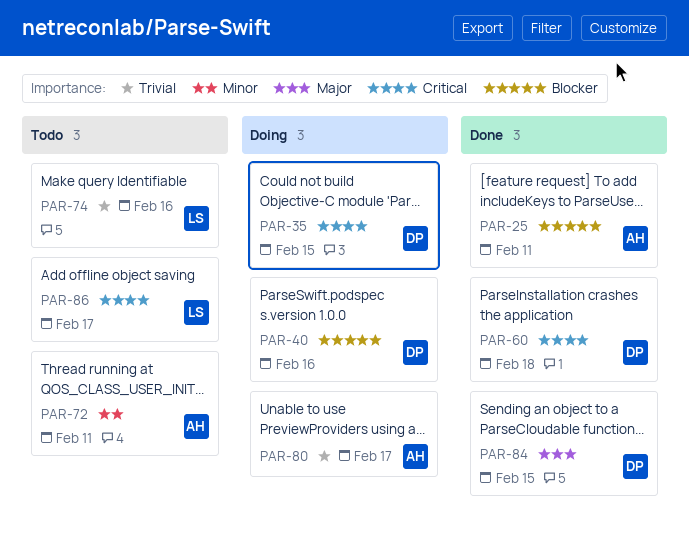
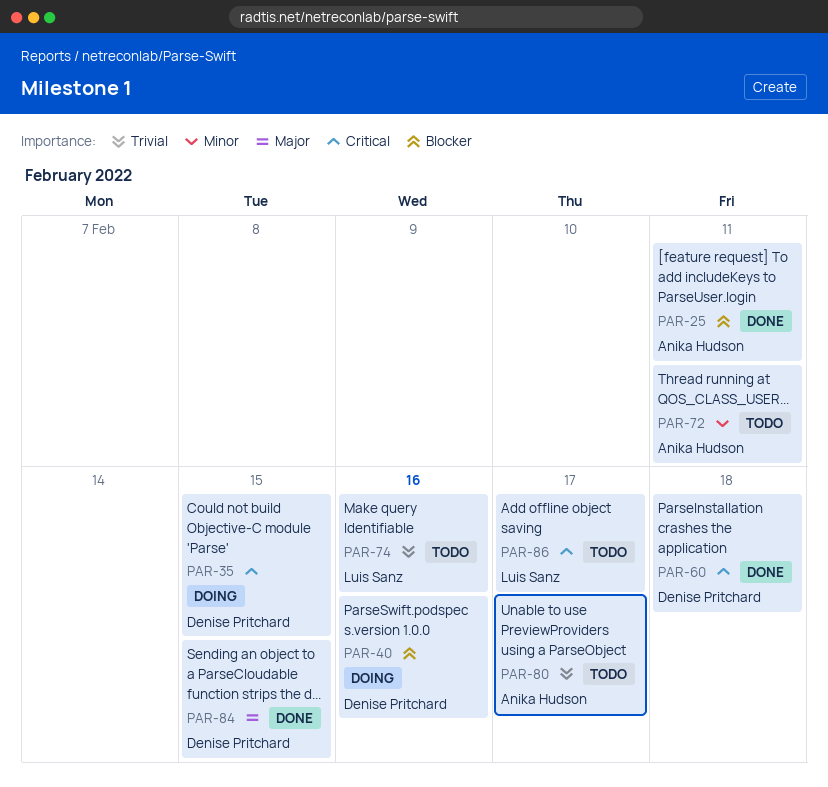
PAR-80, status: Doing -> Todo

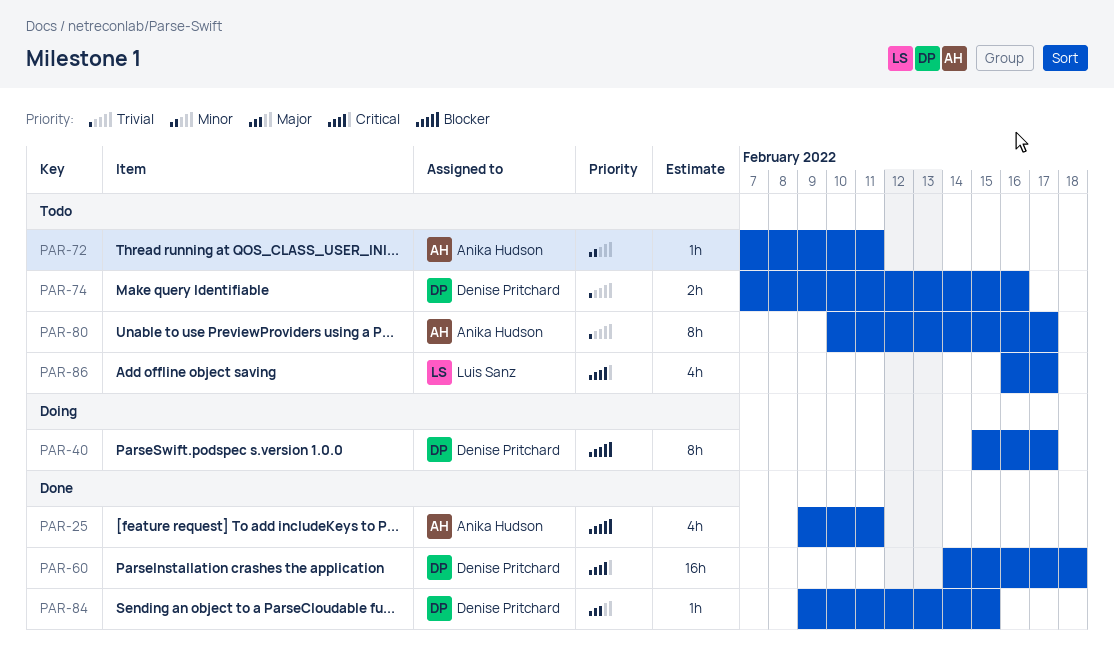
PAR-35: present -> none
PAR-40, due: Feb 16 -> Feb 17
PAR-74, owner: Luis Sanz -> Denise Pritchard

